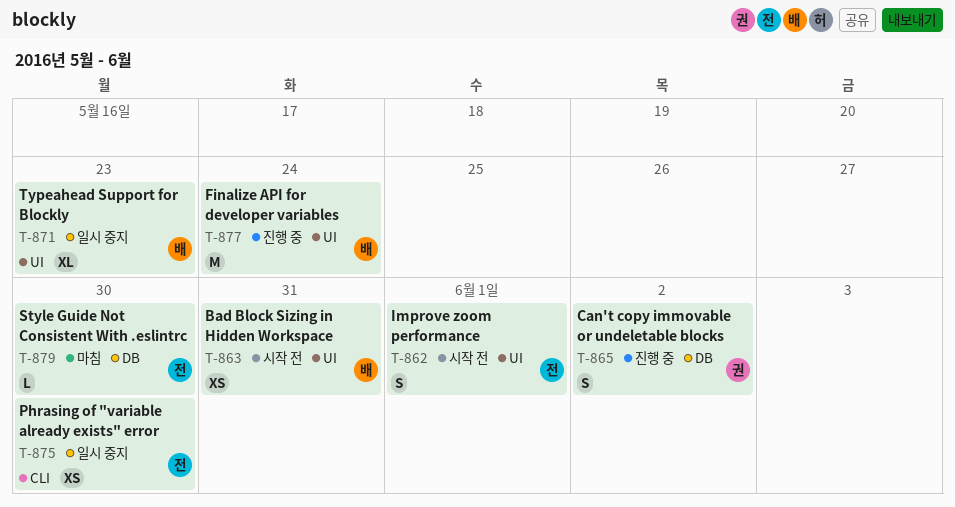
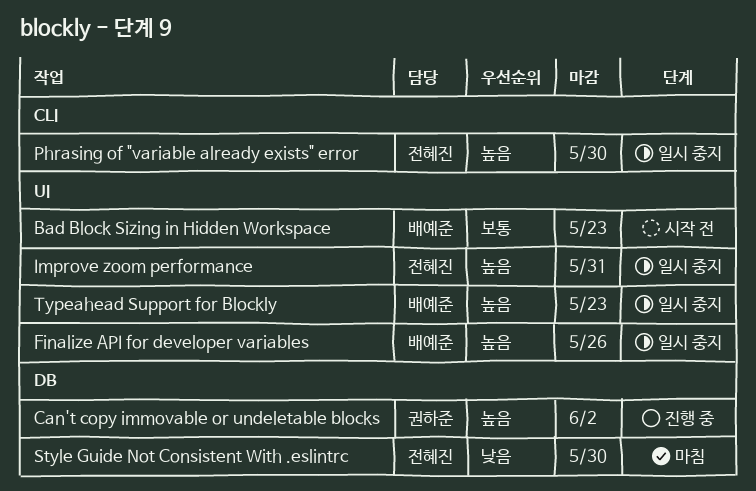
Bad Block Sizing in Hidden Workspace, due: May 31 -> May 23
Finalize API for developer variables, status: 진행 중 -> 일시 중지
Finalize API for developer variables, due: May 24 -> May 26
Improve zoom performance, status: 시작 전 -> 일시 중지
Improve zoom performance, due: Jun 1 -> May 31

